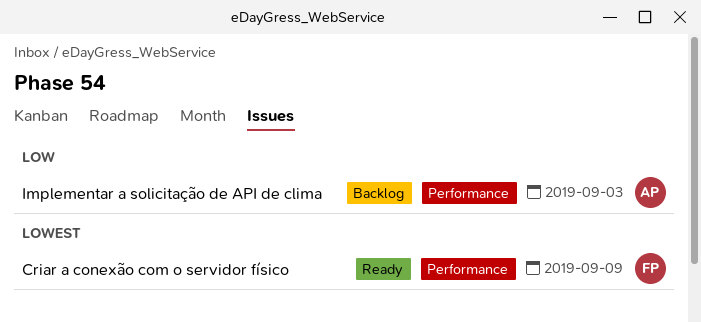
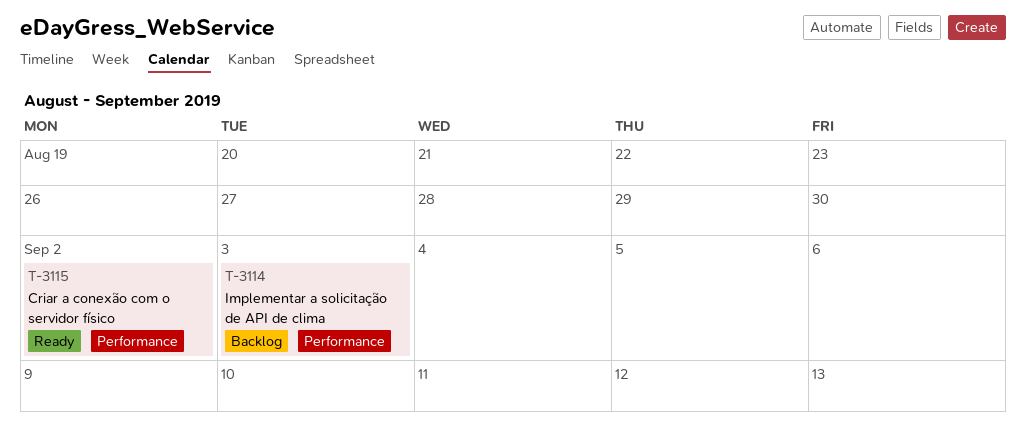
Criar a conexão com o servidor físico, due: Sep 9 -> Sep 2

